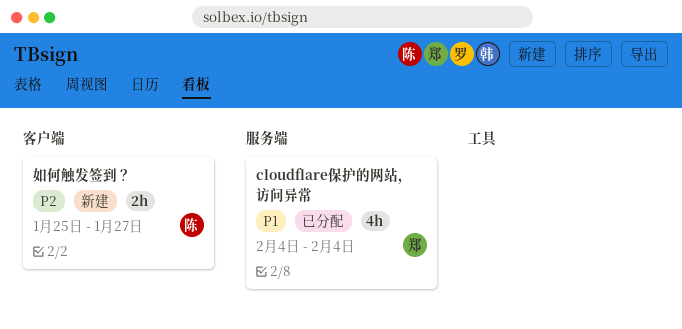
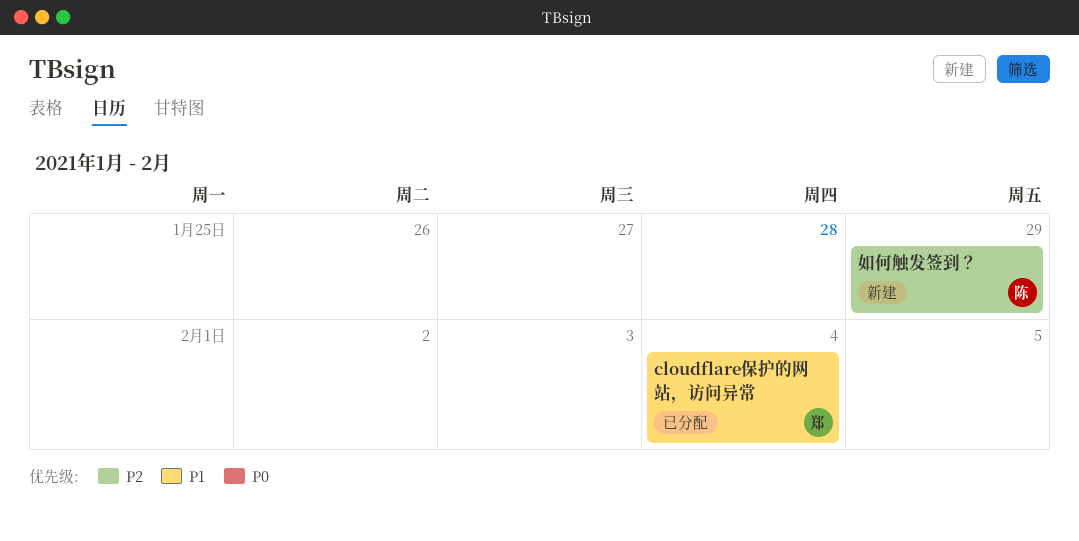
如何触发签到？, due: Jan 27 -> Jan 29

